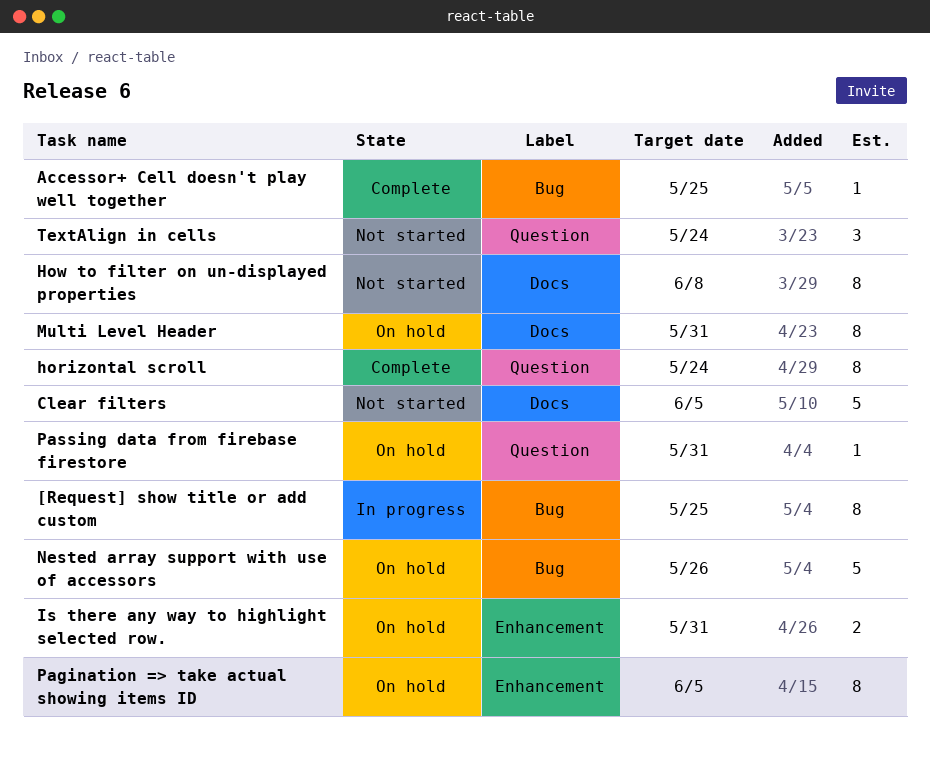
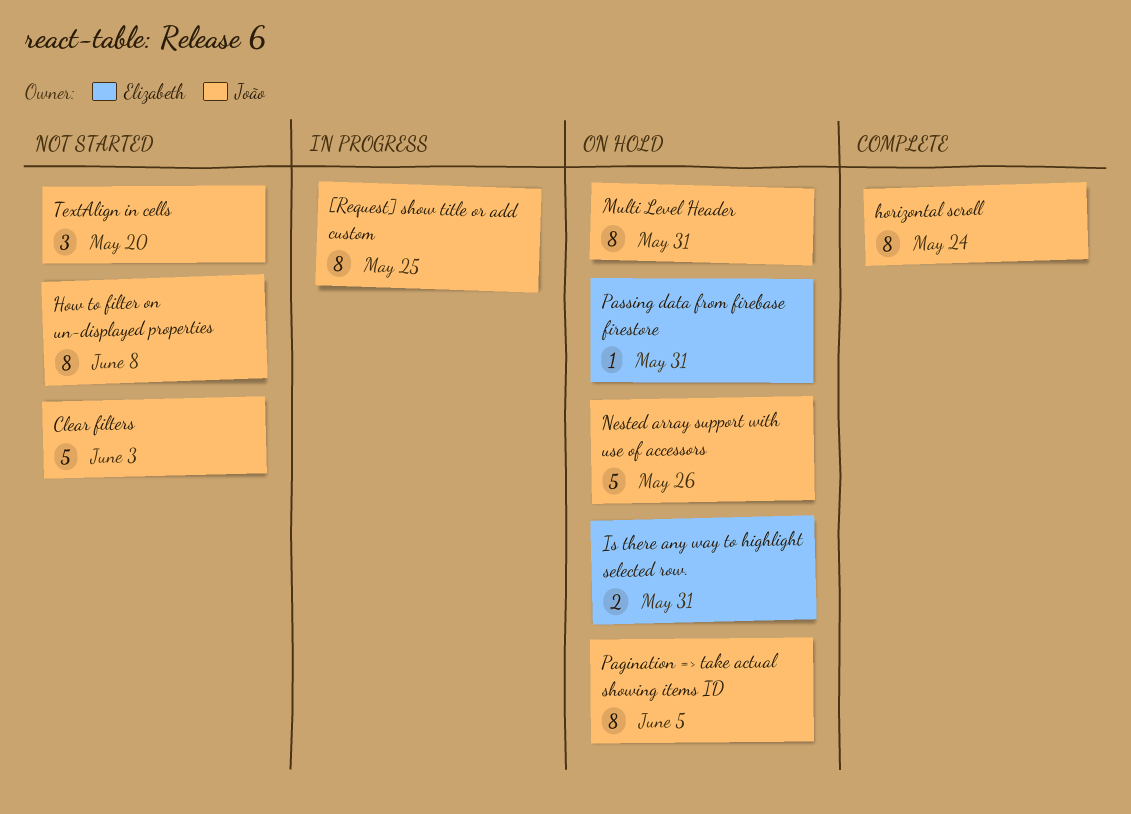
Accessor+ Cell doesn't play well together: present -> none
Clear filters, due: Jun 5 -> Jun 3
TextAlign in cells, due: May 24 -> May 20

